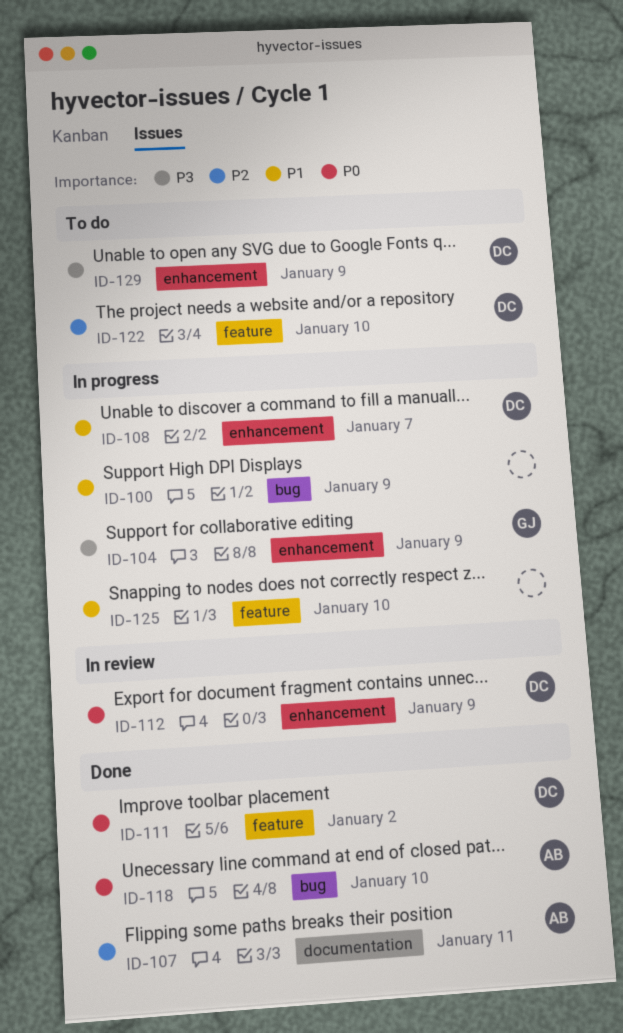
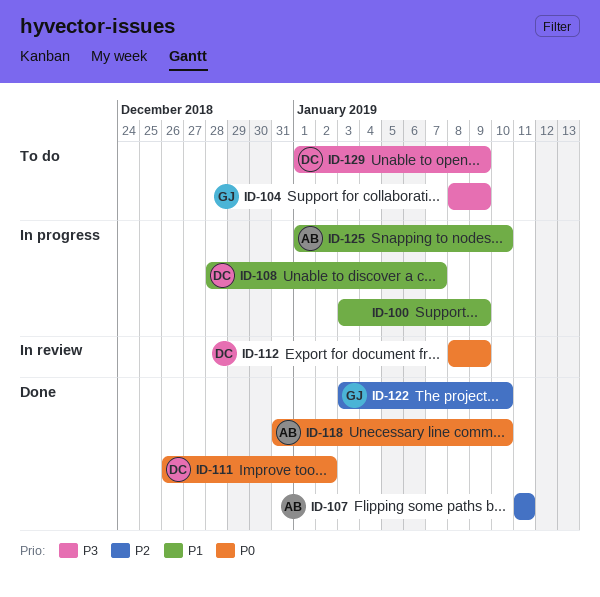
ID-104, status: In progress -> To do
ID-122, status: To do -> Done
ID-122, owner: DC -> GJ
ID-125, owner: none -> AB

